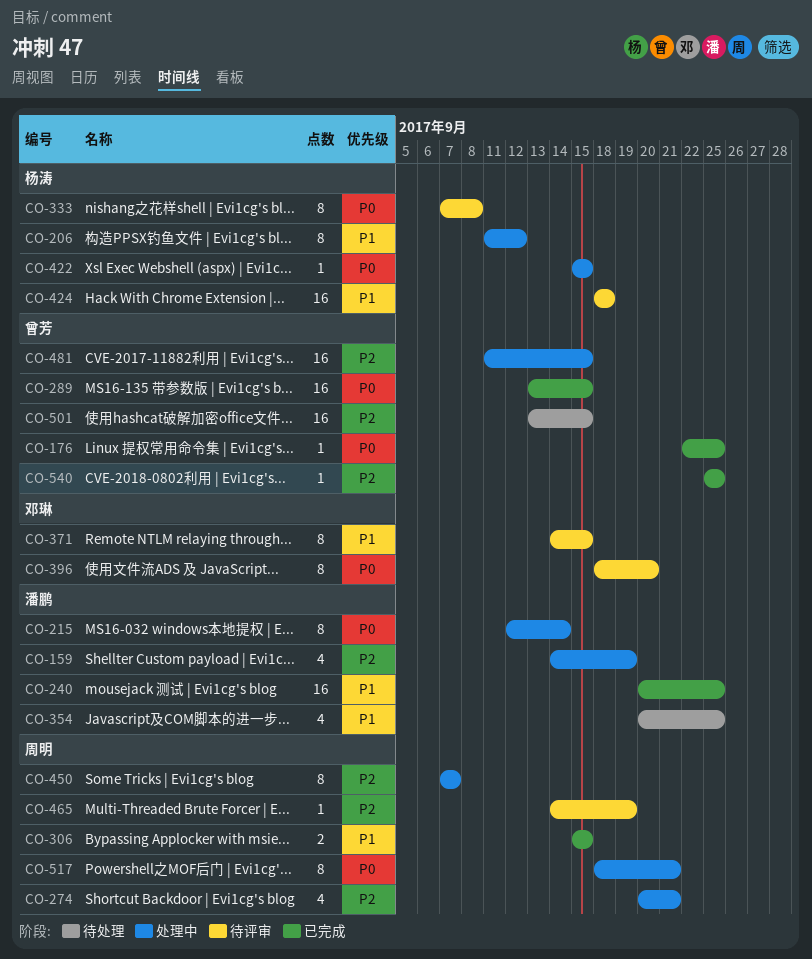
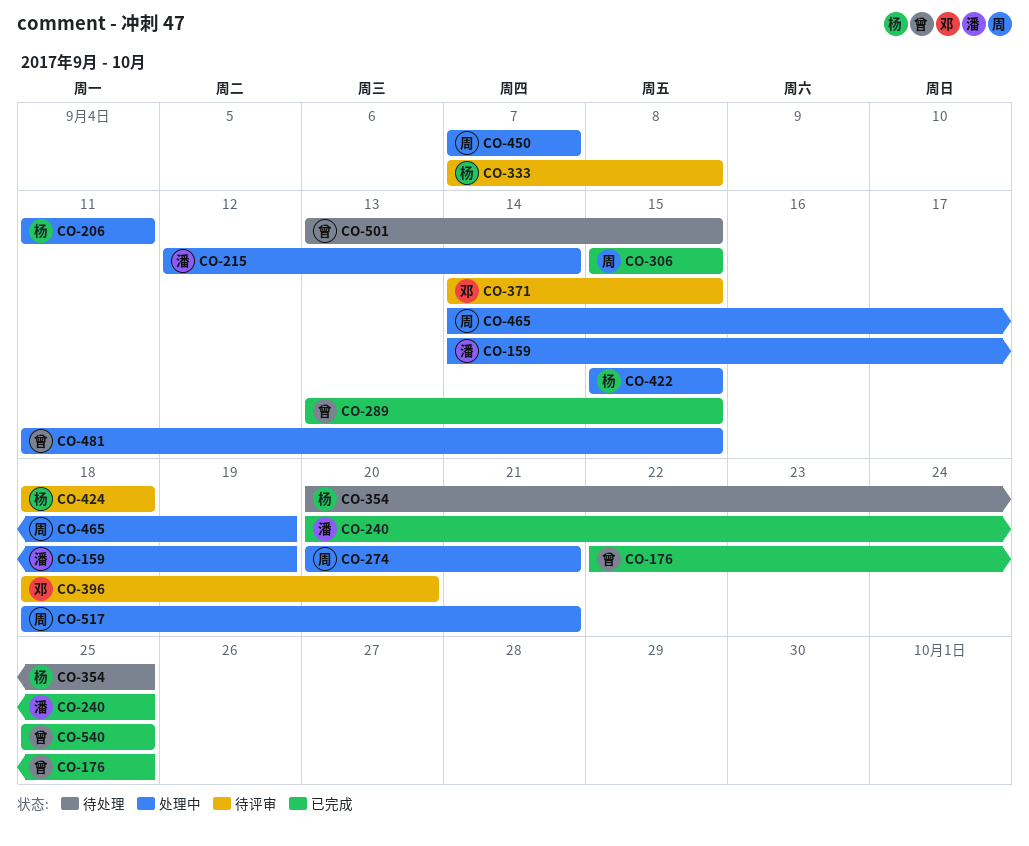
CO-206, due: Sep 12 -> Sep 11
CO-354, owner: 潘鹏 -> 杨涛
CO-465, status: 待评审 -> 处理中

